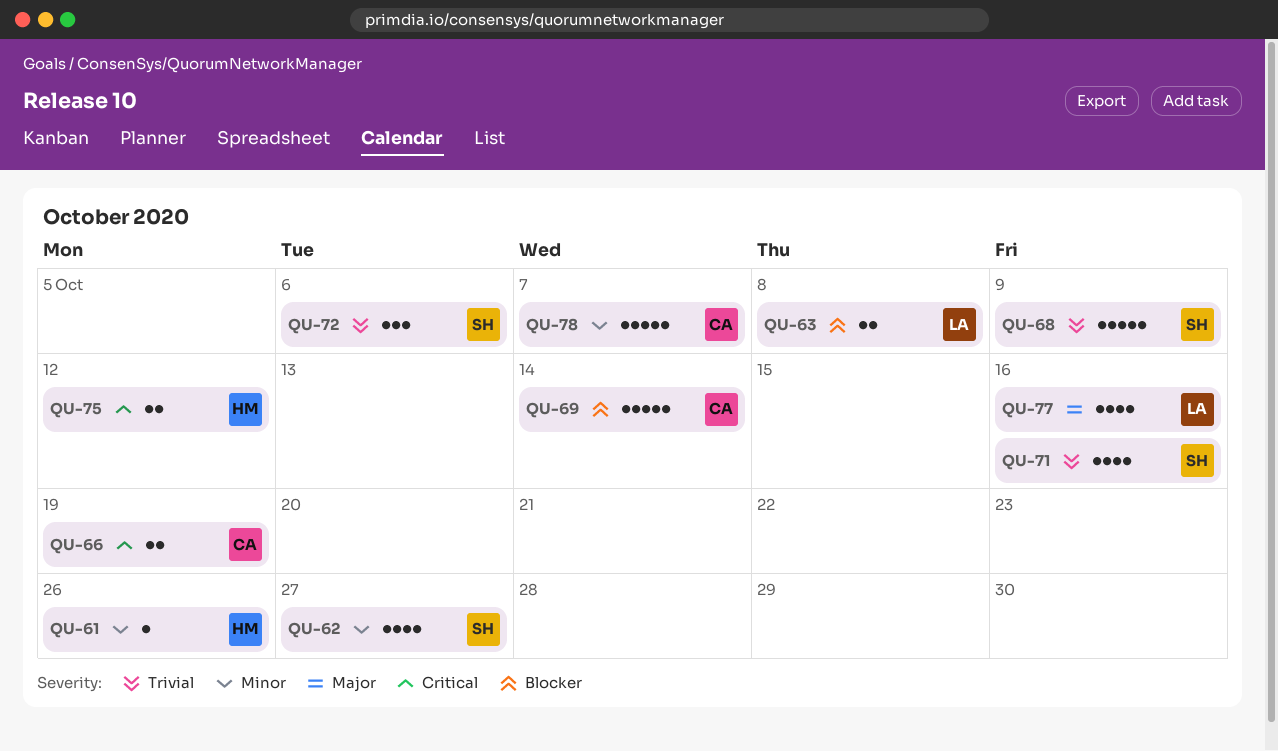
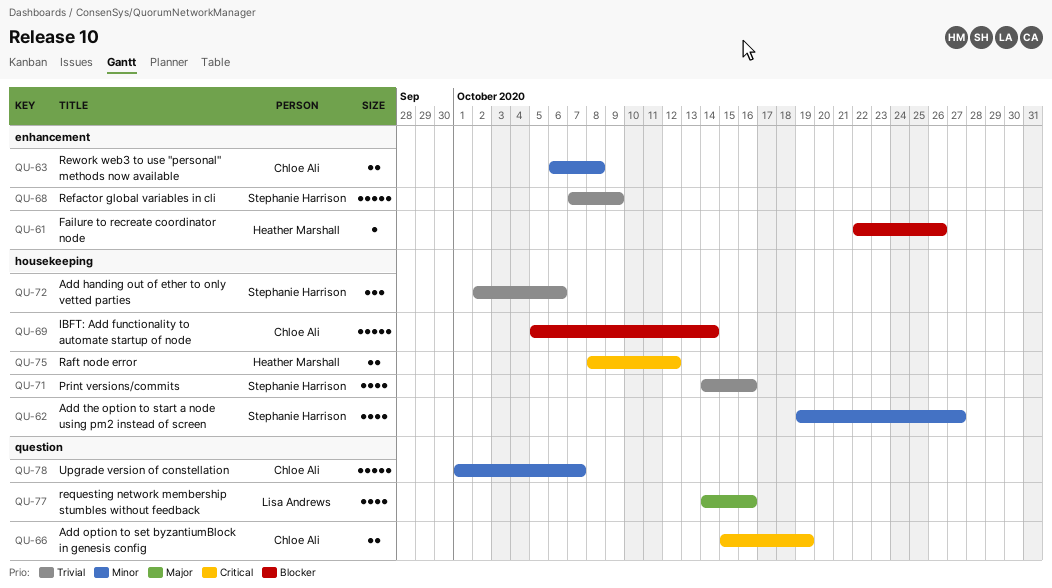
QU-61, priority: Minor -> Blocker
QU-63, owner: Lisa Andrews -> Chloe Ali
QU-63, priority: Blocker -> Minor

